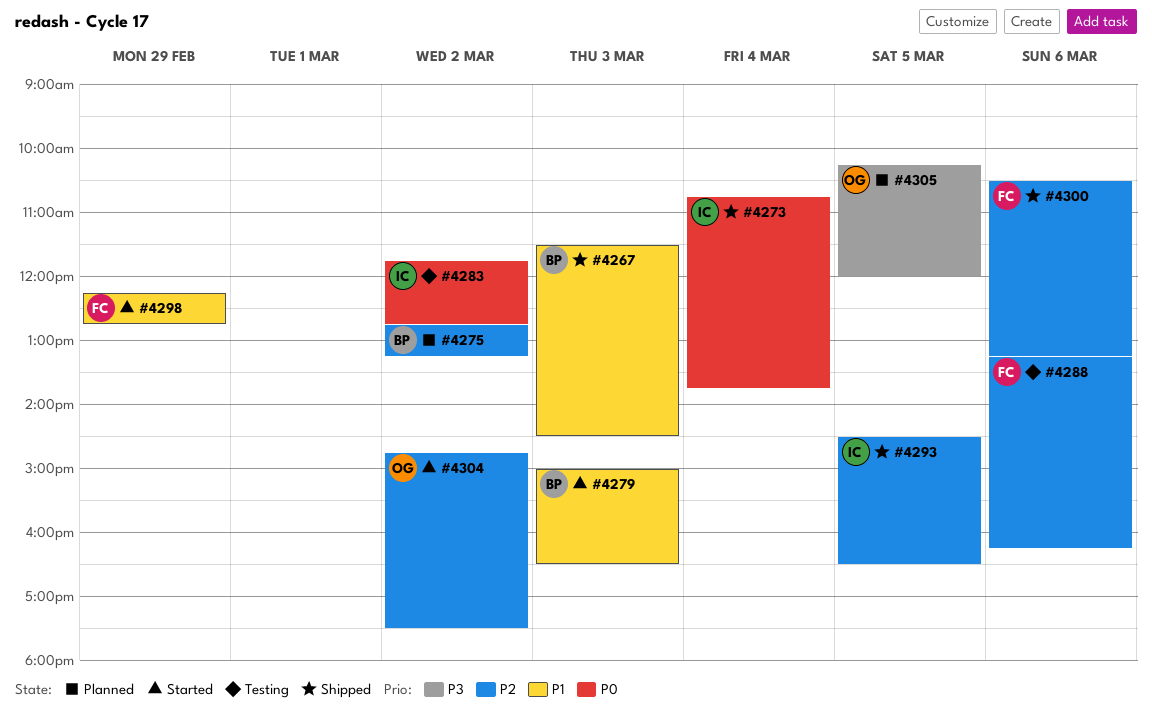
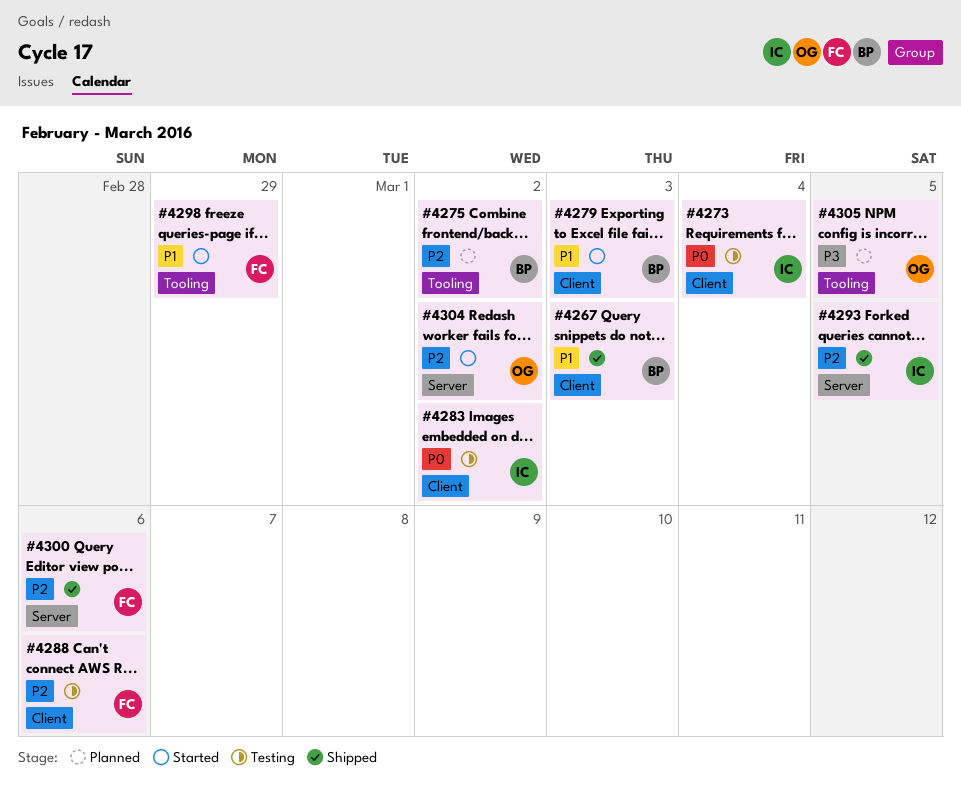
#4273, status: Shipped -> Testing

